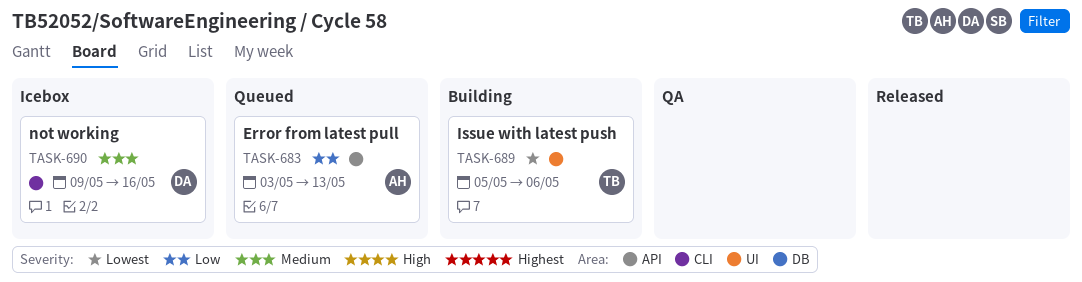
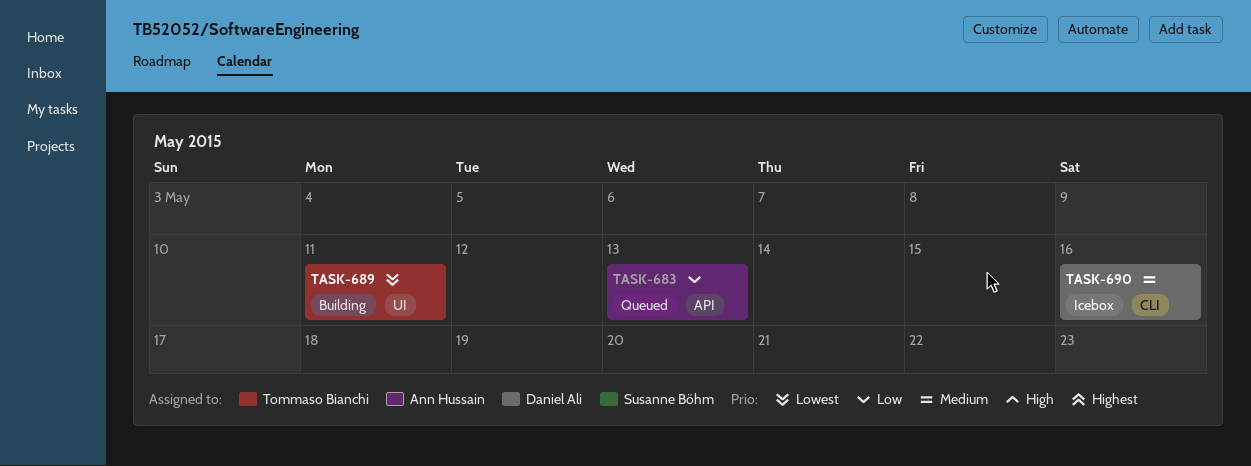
TASK-689, due: May 6 -> May 11

